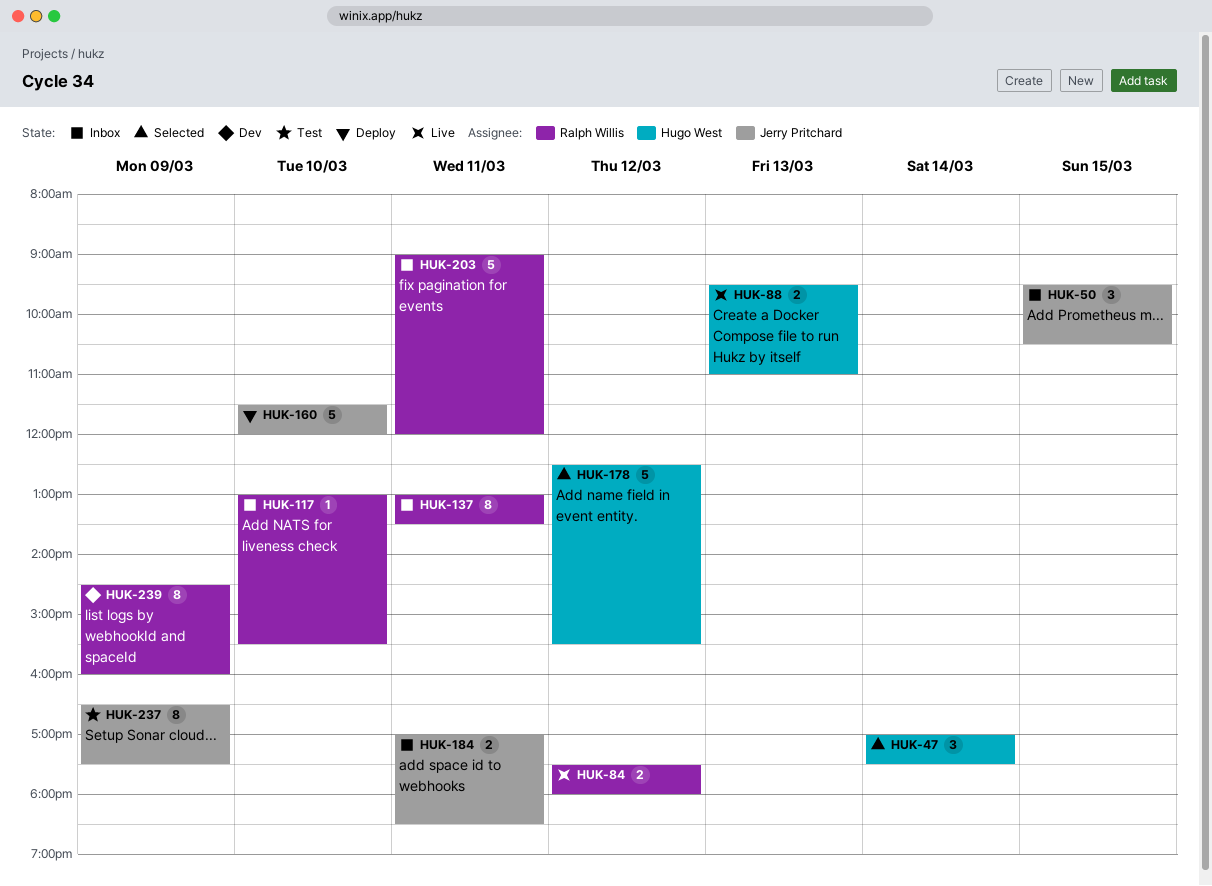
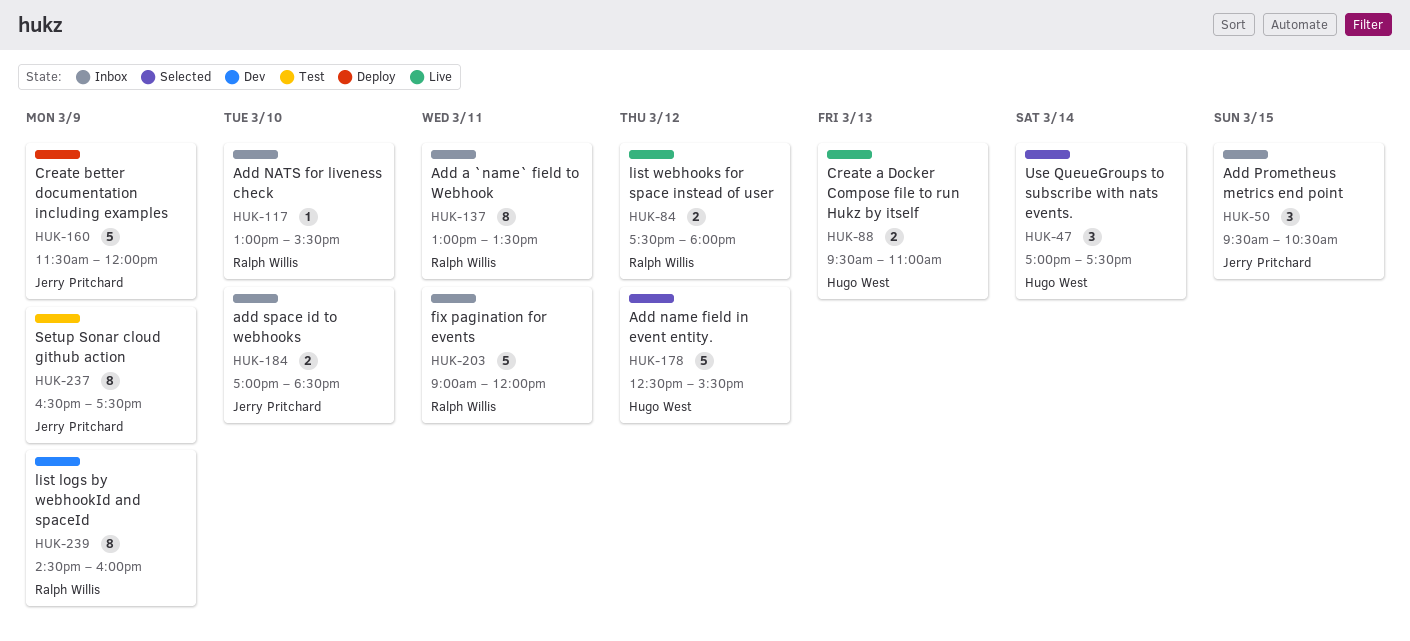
HUK-160, day: Mar 10 -> Mar 9
HUK-184, day: Mar 11 -> Mar 10

